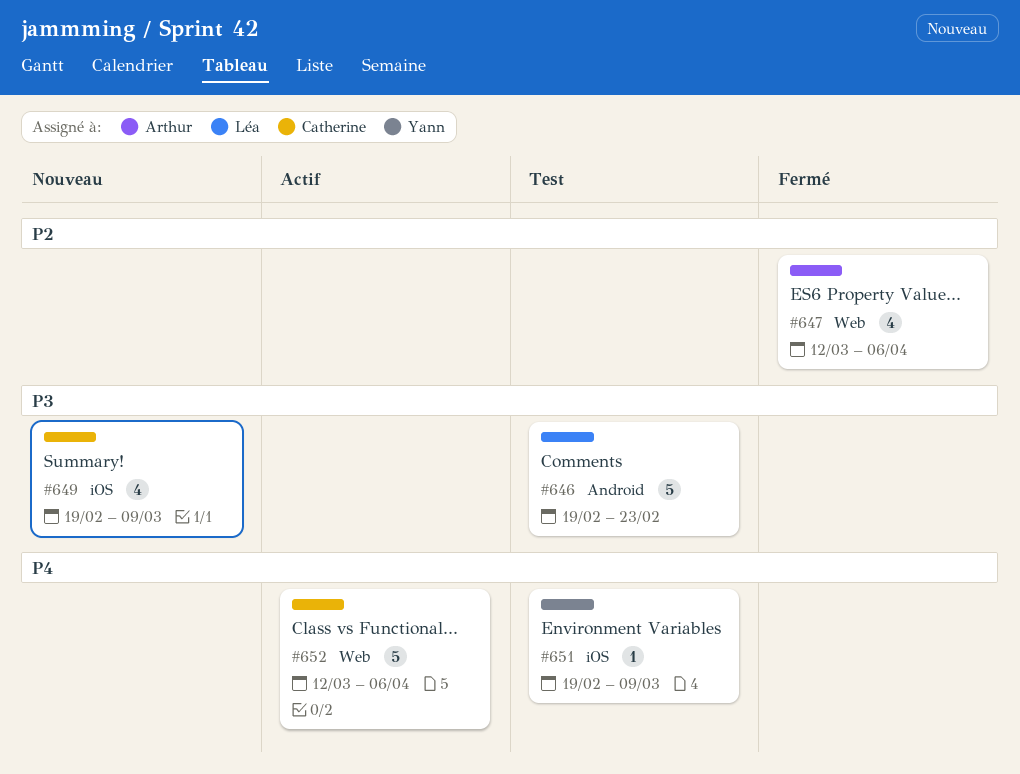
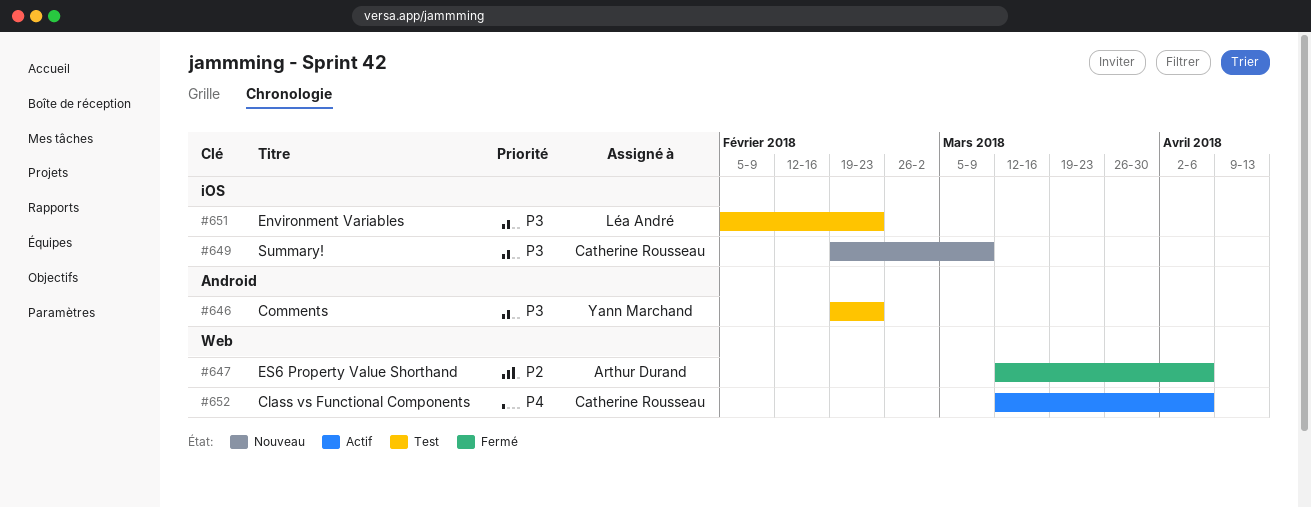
#646, owner: Léa André -> Yann Marchand
#651, owner: Yann Marchand -> Léa André
#651, priority: P4 -> P3
#651, start: Feb 19 -> Feb 5
#651, due: Mar 9 -> Feb 23

